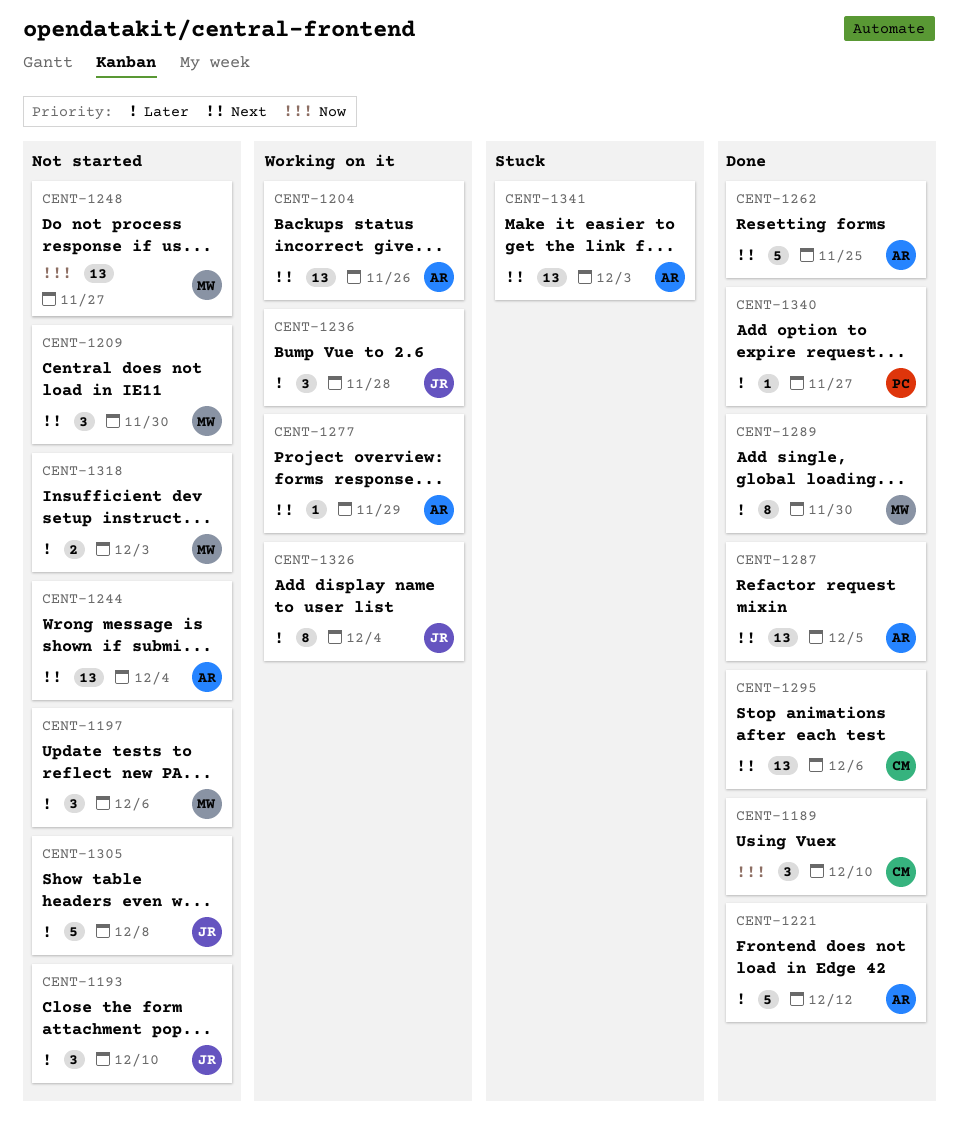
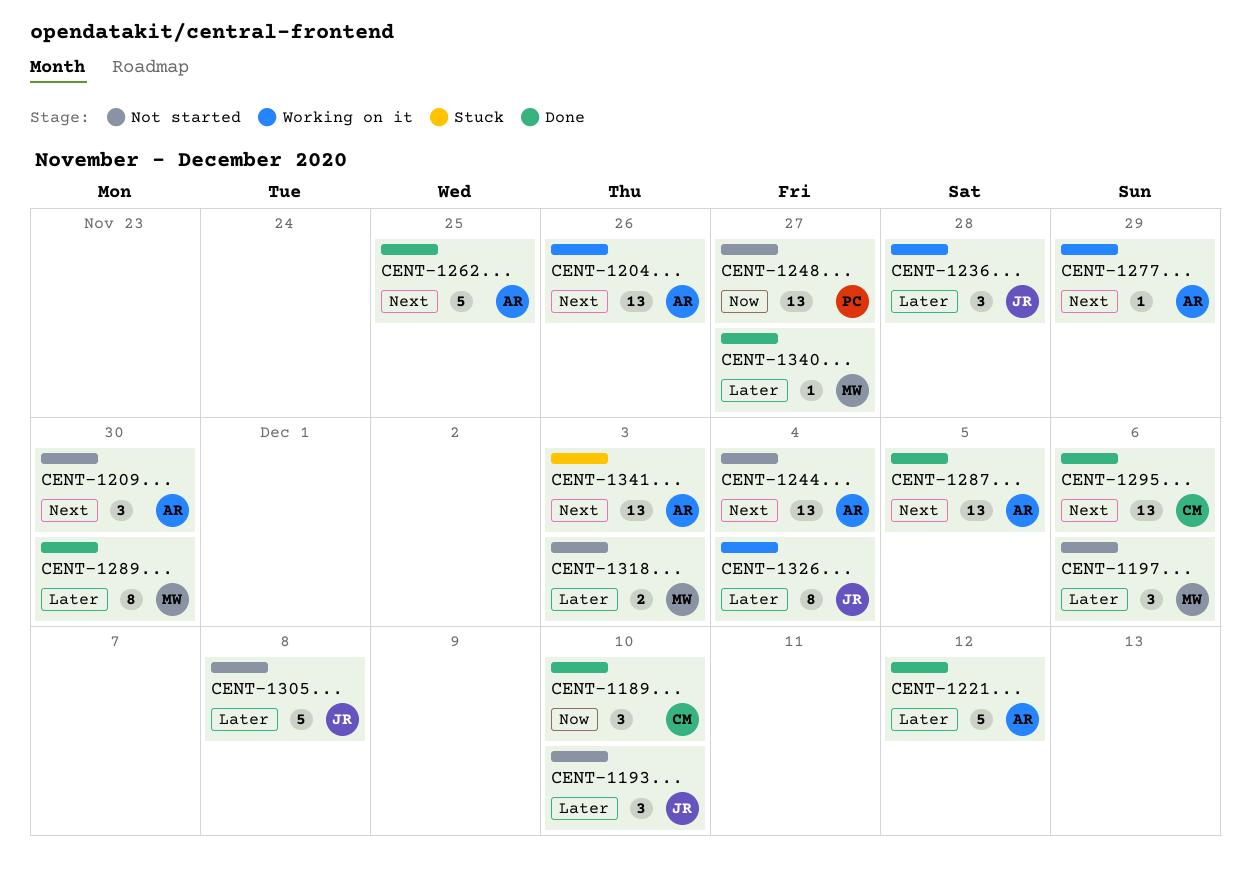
CENT-1209, owner: MW -> AR
CENT-1248, owner: MW -> PC
CENT-1340, owner: PC -> MW

